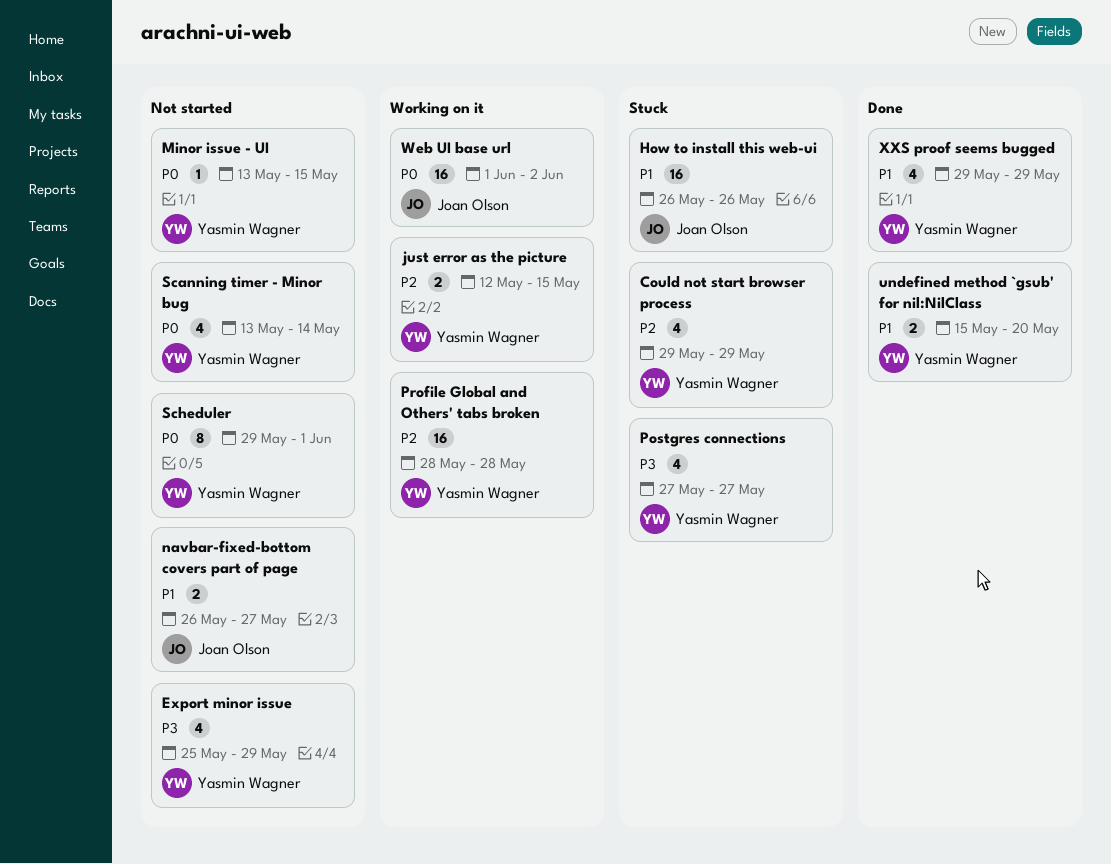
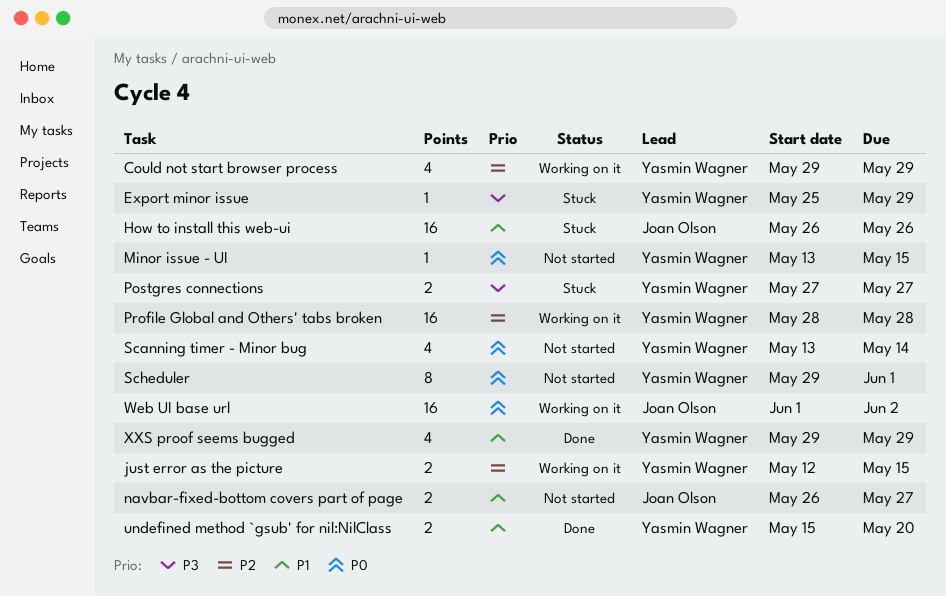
Could not start browser process, status: Stuck -> Working on it
Export minor issue, status: Not started -> Stuck
Export minor issue, estimate: 4 -> 1
Postgres connections, estimate: 4 -> 2

